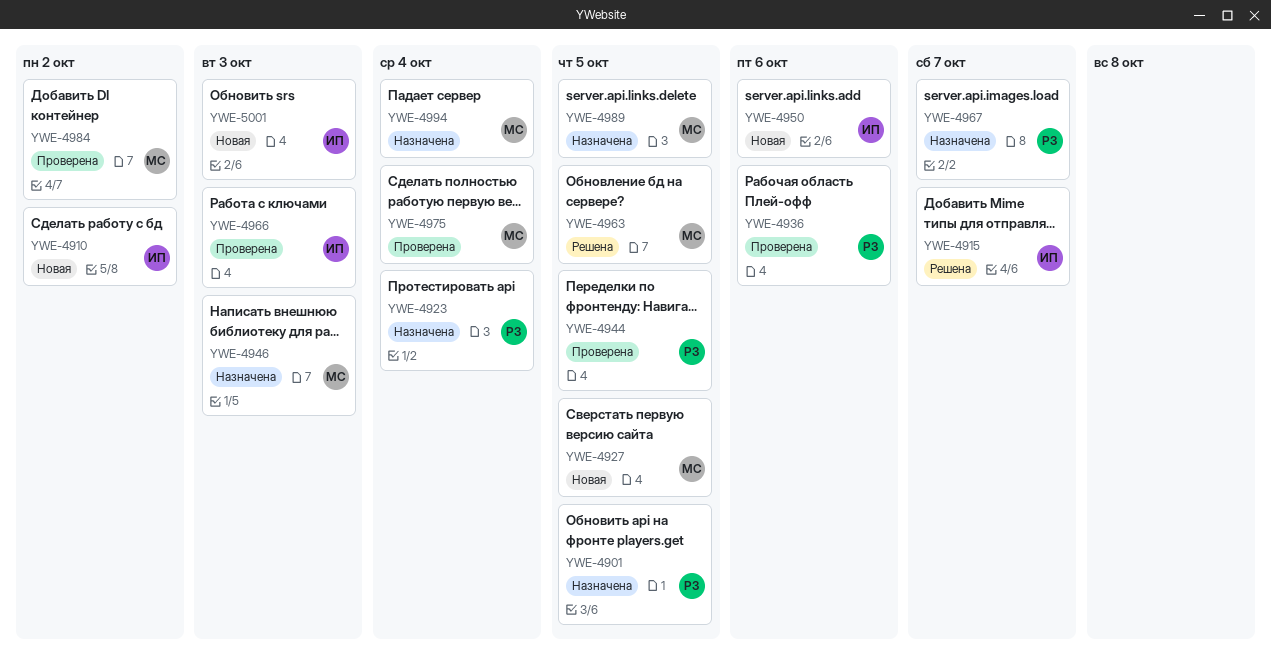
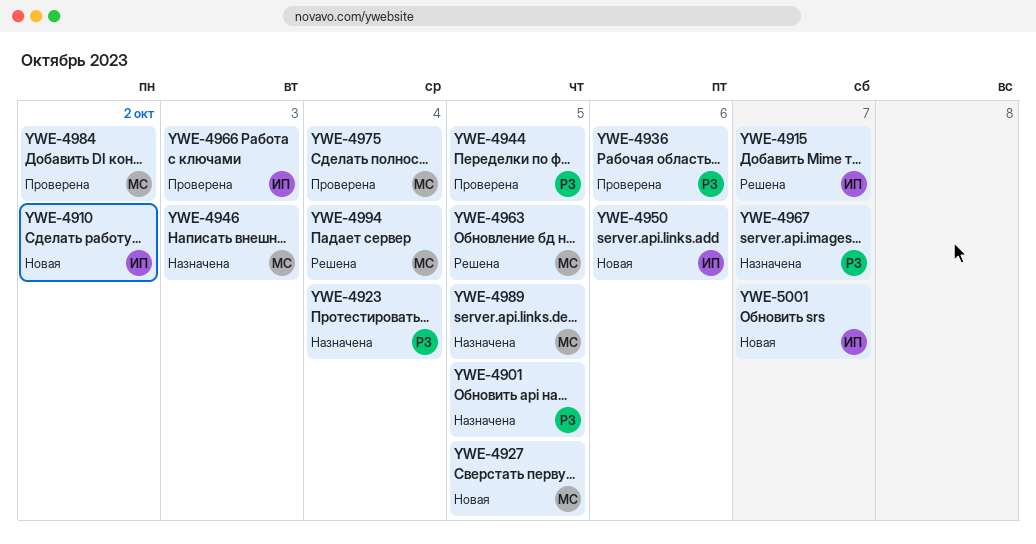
YWE-4994, status: Назначена -> Решена
YWE-5001, due: Oct 3 -> Oct 7

